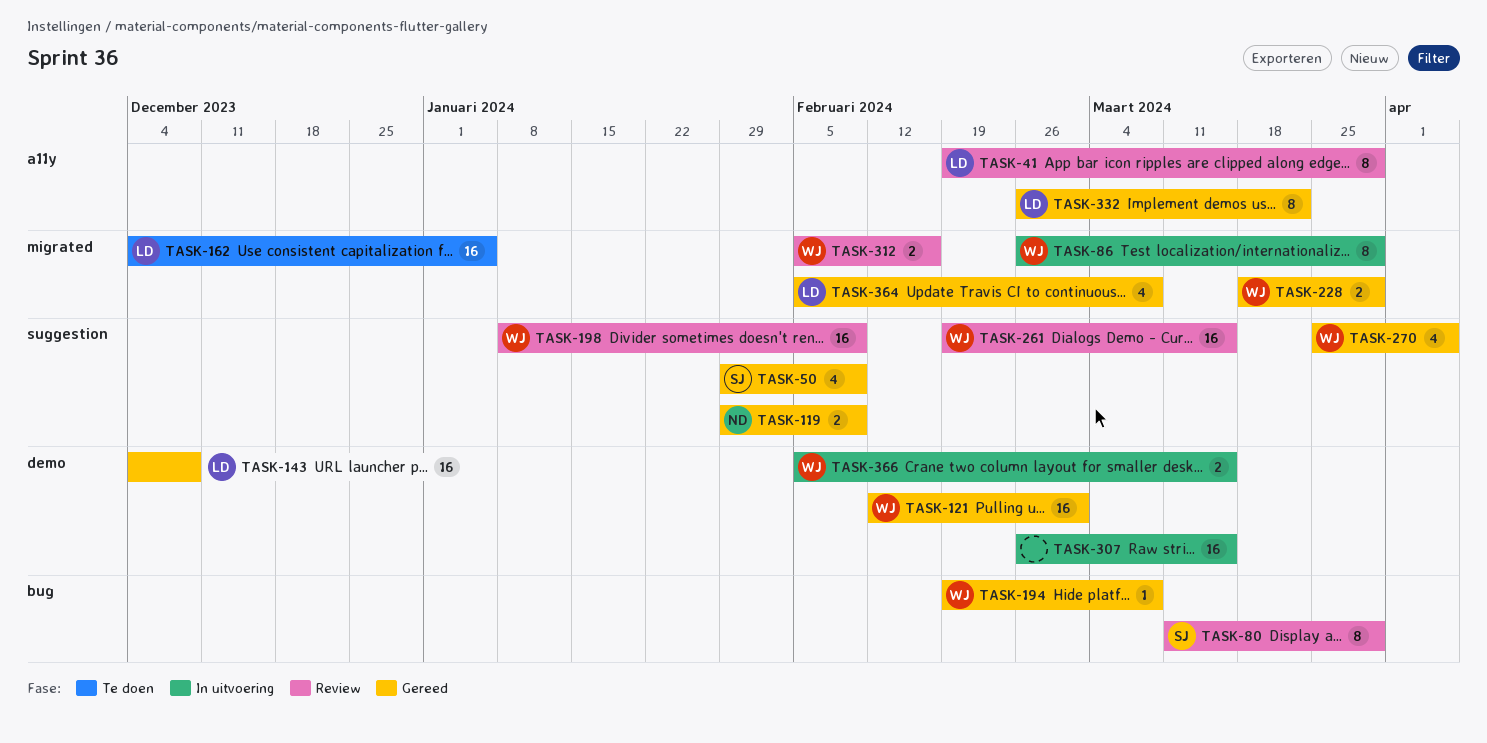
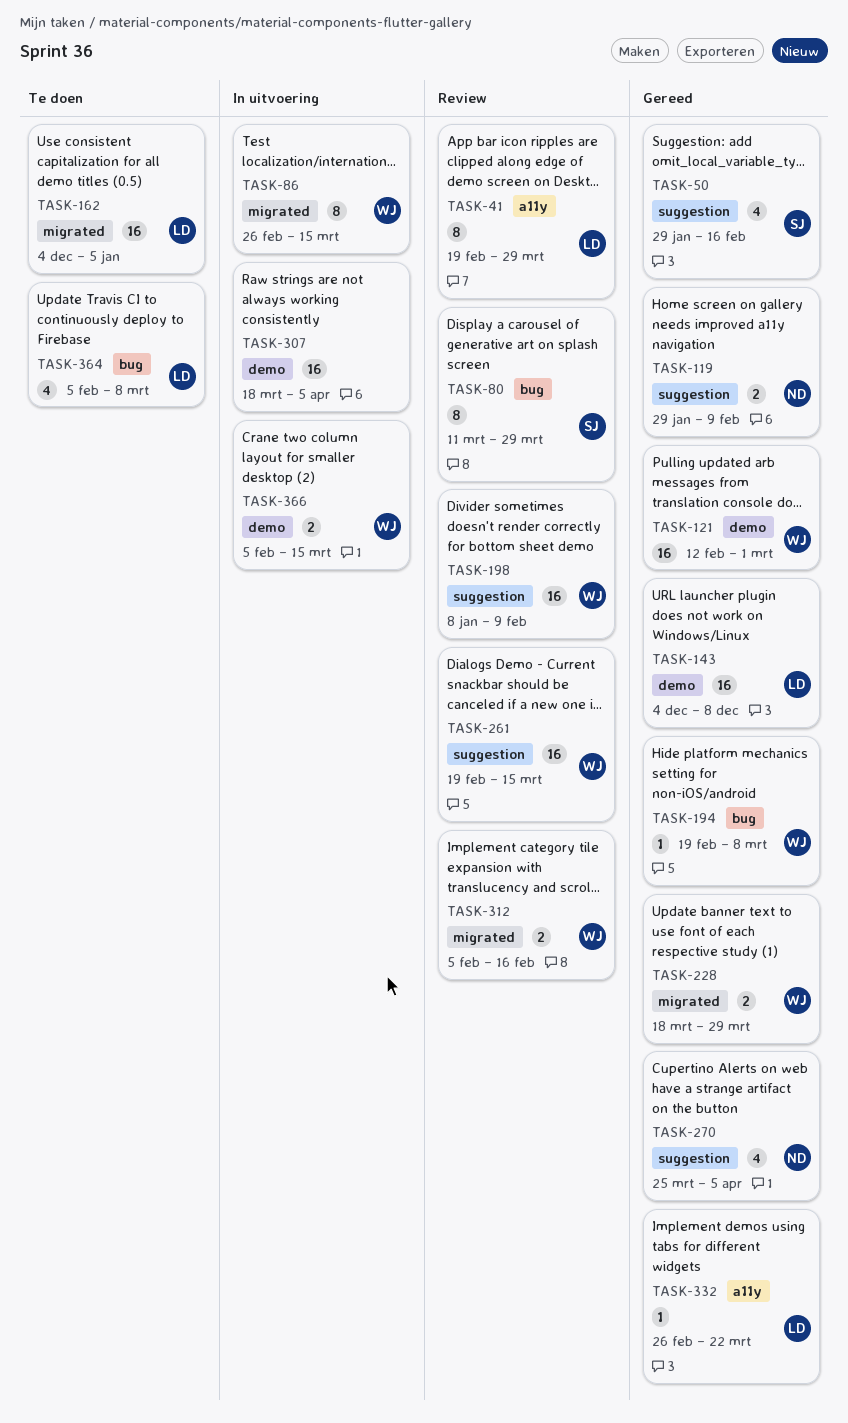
TASK-50, due: Feb 9 -> Feb 16
TASK-86, due: Mar 29 -> Mar 15
TASK-270, owner: WJ -> ND
TASK-307, start: Feb 26 -> Mar 18
TASK-307, due: Mar 15 -> Apr 5
TASK-332, estimate: 8 -> 1
TASK-364, status: Gereed -> Te doen
TASK-364, label: migrated -> bug

